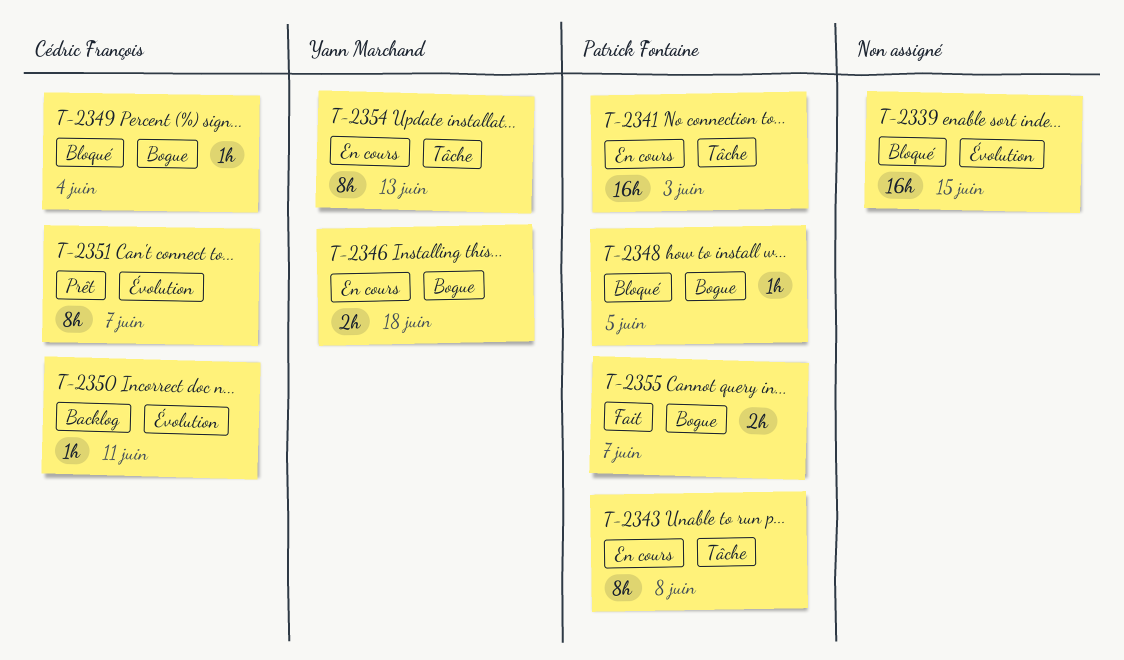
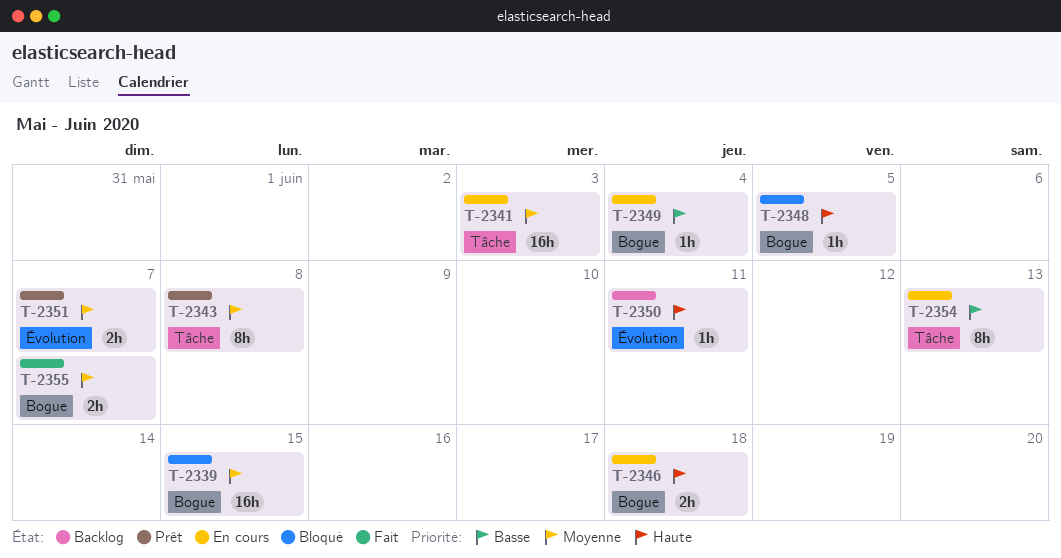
T-2339, label: Évolution -> Bogue
T-2343, status: En cours -> Prêt
T-2349, status: Bloqué -> En cours
T-2351, estimate: 8h -> 2h

